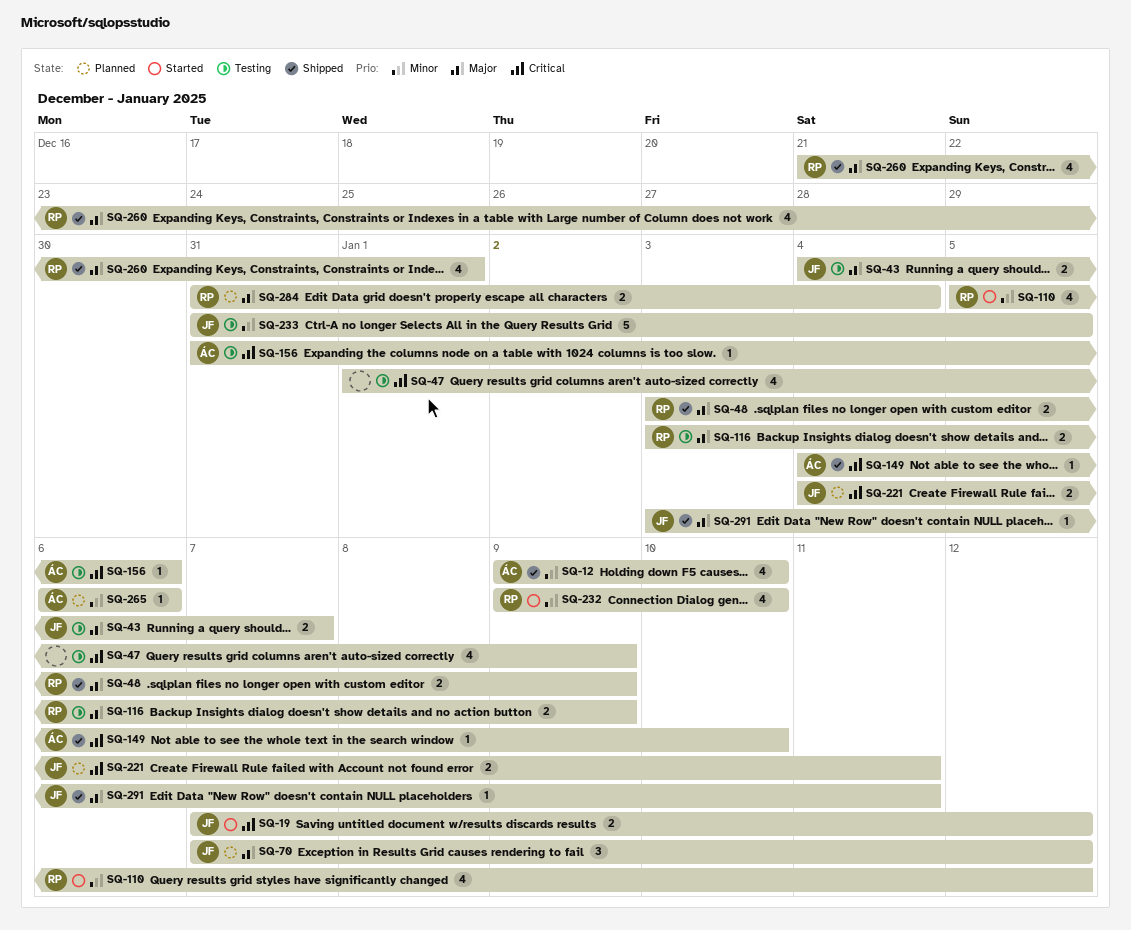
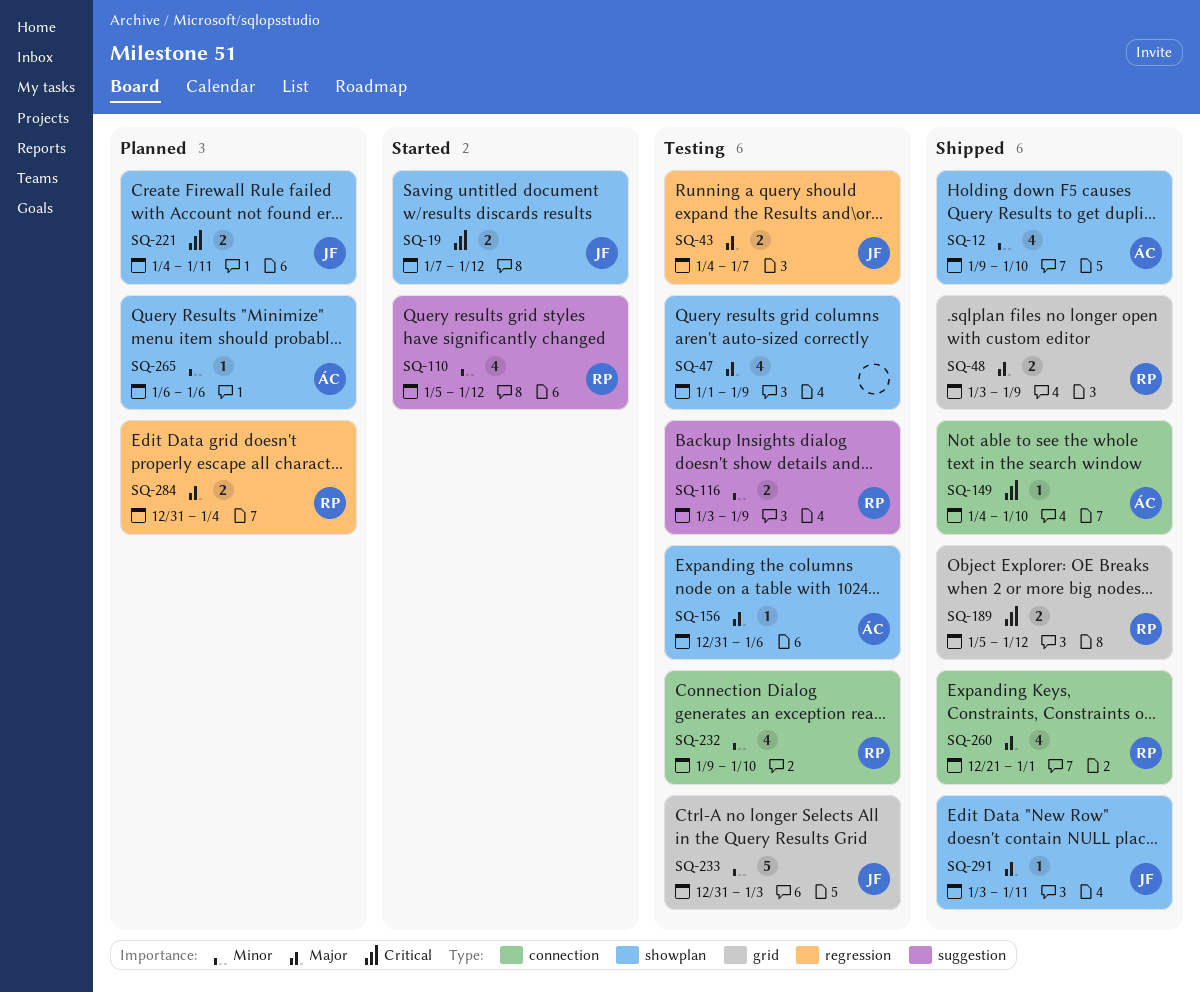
SQ-47, priority: Critical -> Major
SQ-70: present -> none
SQ-116, priority: Major -> Minor
SQ-156, priority: Critical -> Major
SQ-189: none -> present
SQ-232, status: Started -> Testing
SQ-233, due: Jan 5 -> Jan 3

